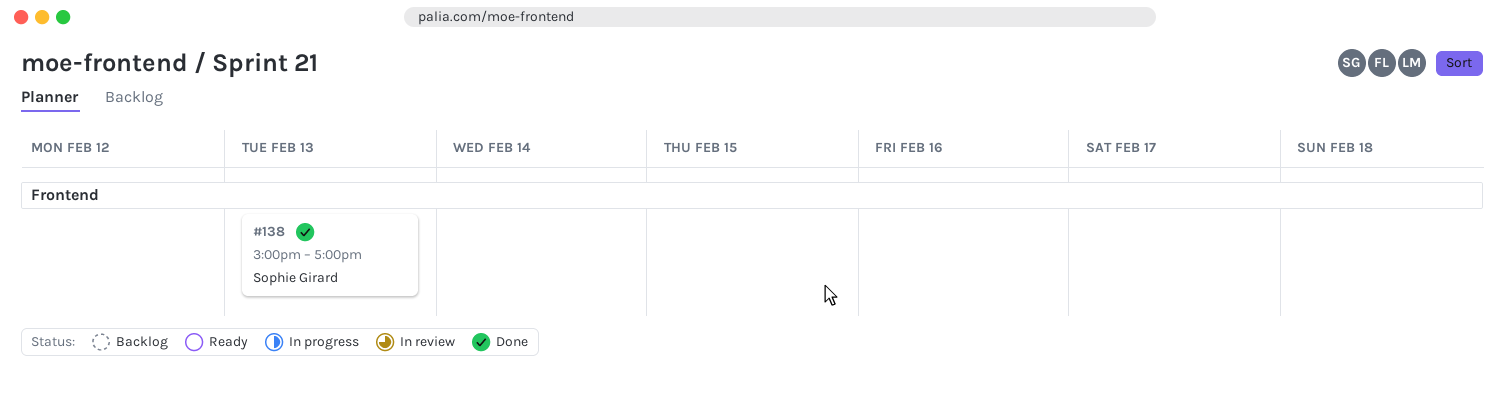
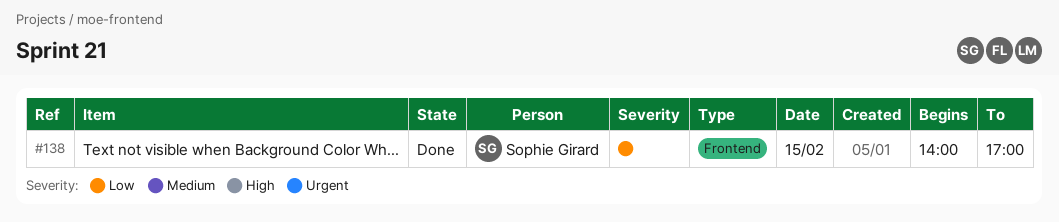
#138, day: Feb 13 -> Feb 15
#138, begins: 15:00 -> 14:00

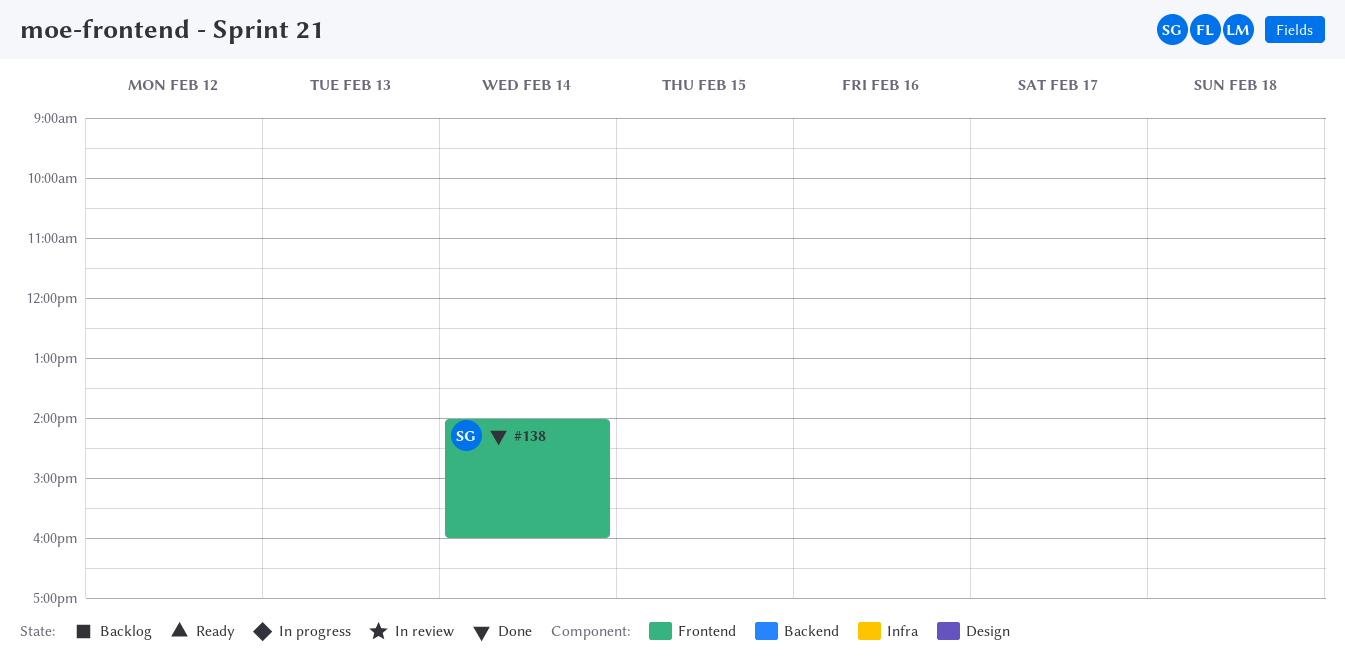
#138, day: Feb 15 -> Feb 14
#138, ends: 17:00 -> 16:00

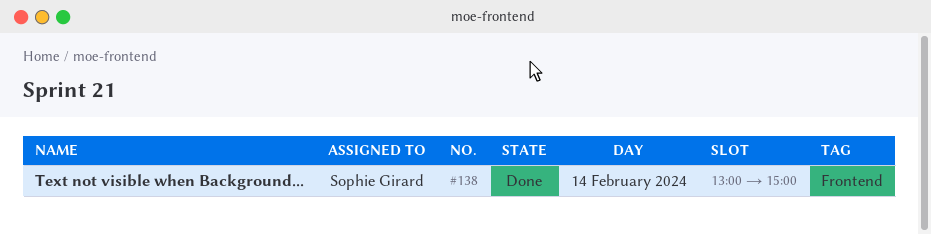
#138, begins: 14:00 -> 13:00
#138, ends: 16:00 -> 15:00

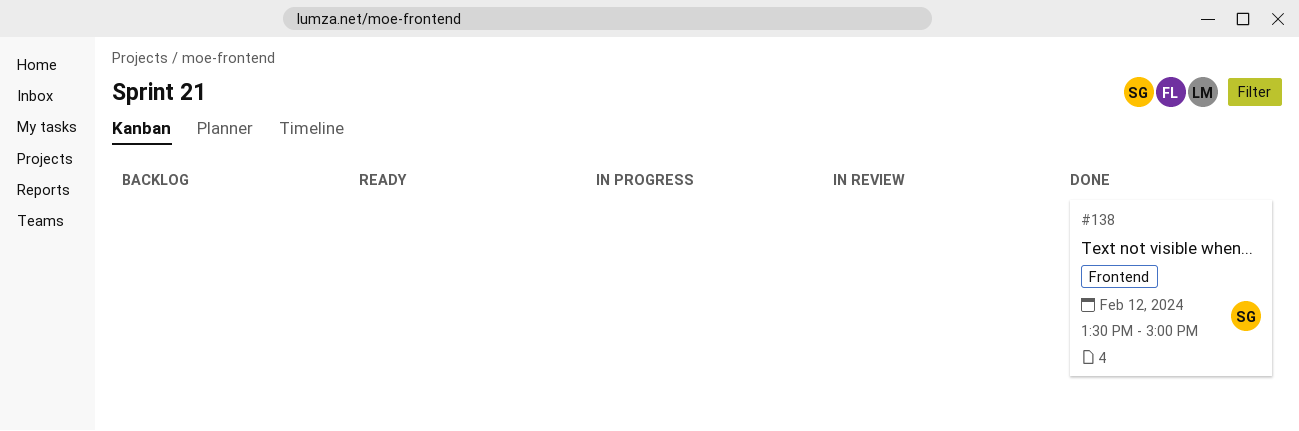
#138, day: Feb 14 -> Feb 12
#138, begins: 13:00 -> 13:30

